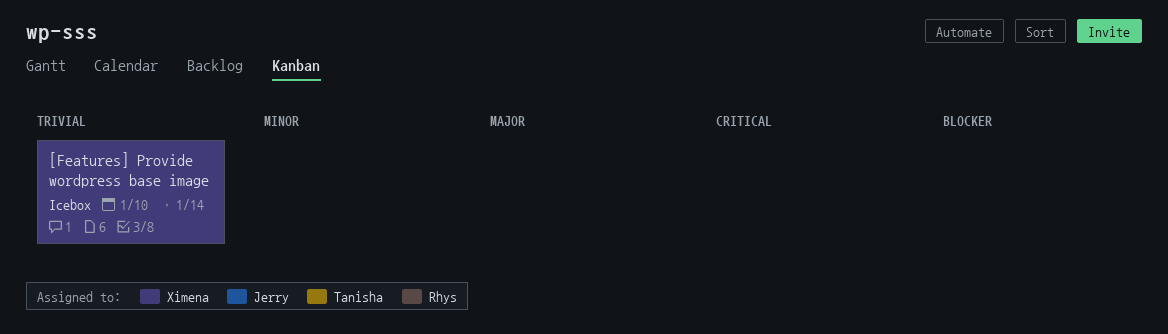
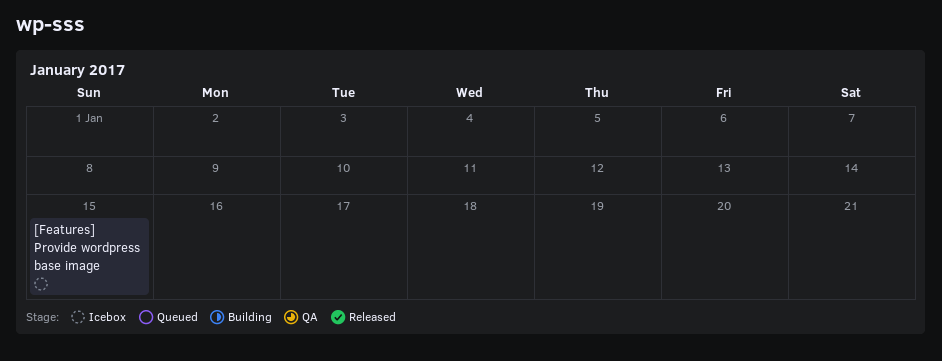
[Features] Provide wordpress base image, due: Jan 14 -> Jan 15

